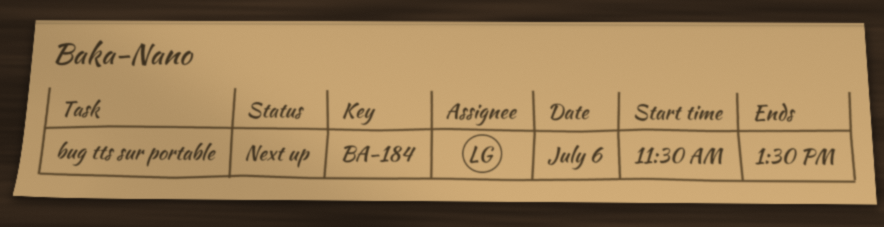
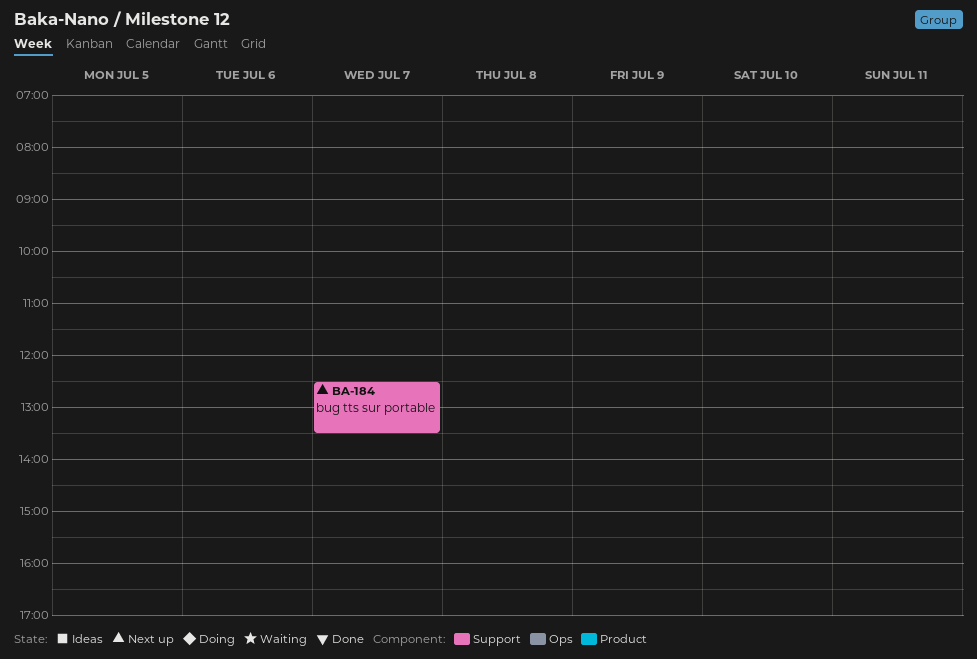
BA-184, day: Jul 6 -> Jul 7
BA-184, begins: 11:30 -> 12:30

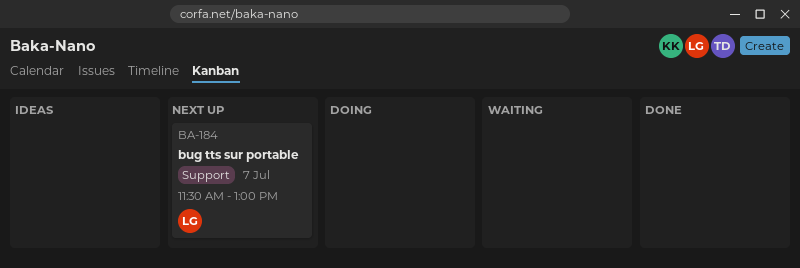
BA-184, begins: 12:30 -> 11:30
BA-184, ends: 13:30 -> 13:00

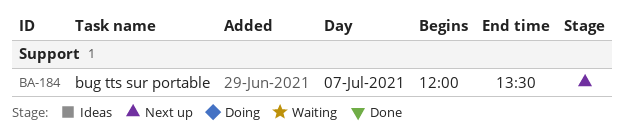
BA-184, begins: 11:30 -> 12:00
BA-184, ends: 13:00 -> 13:30

